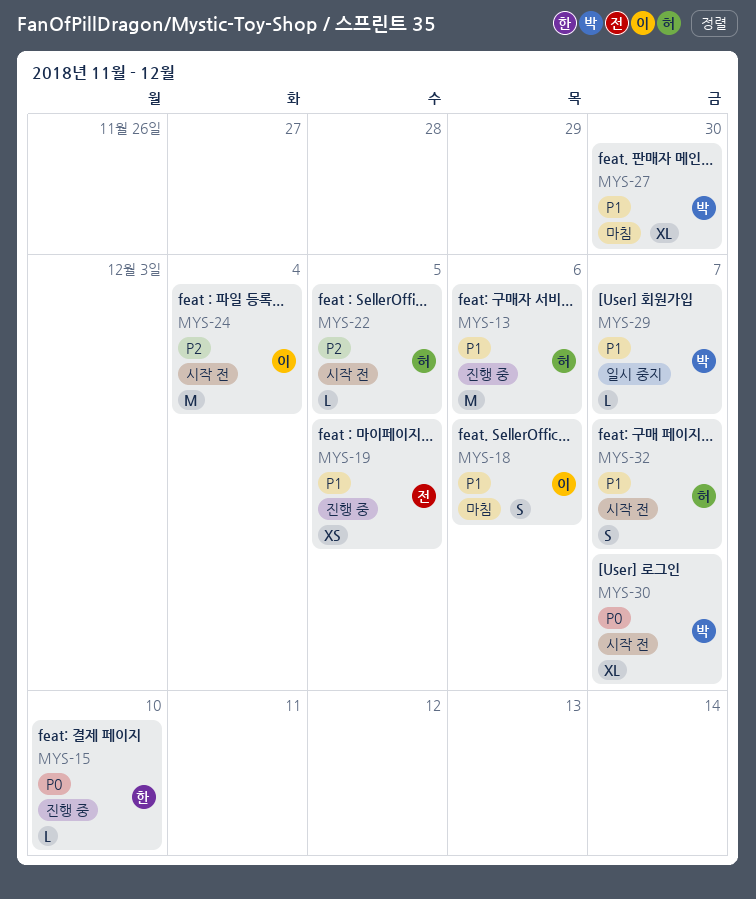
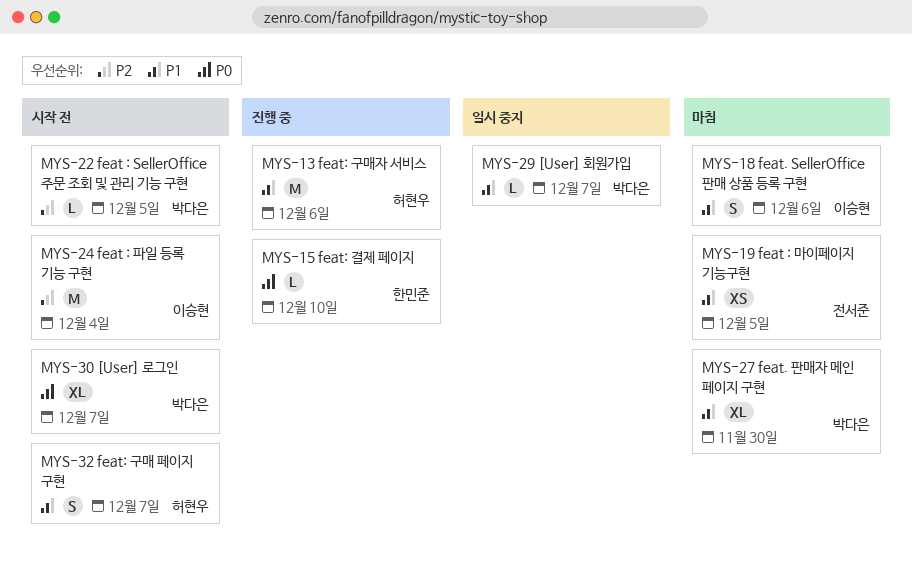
MYS-19, status: 진행 중 -> 마침
MYS-22, owner: 허현우 -> 박다은

